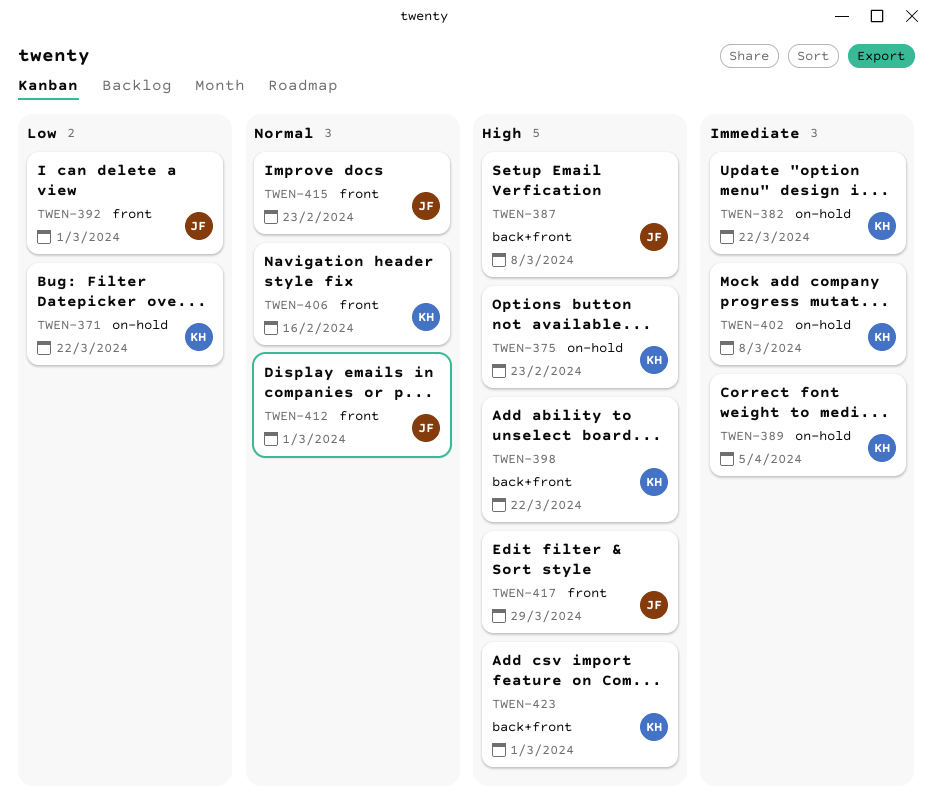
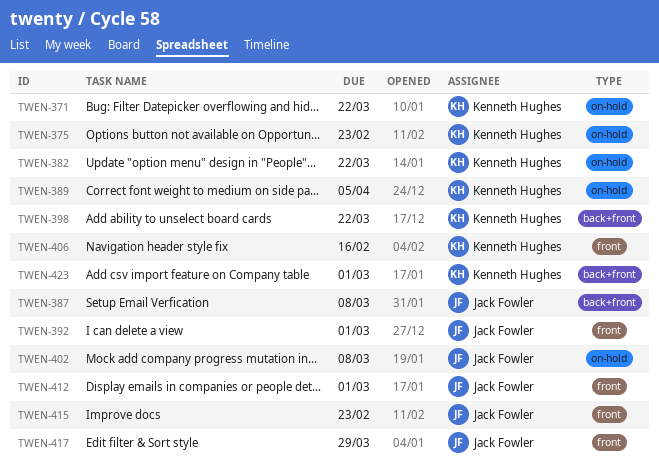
TWEN-402, owner: Kenneth Hughes -> Jack Fowler

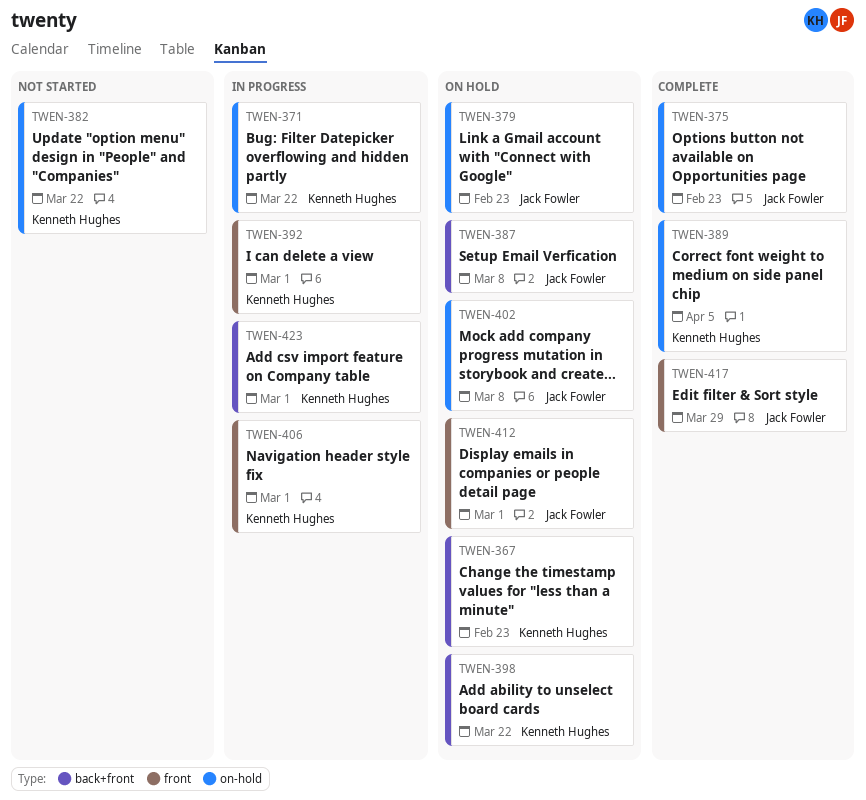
TWEN-367: none -> present
TWEN-375, owner: Kenneth Hughes -> Jack Fowler
TWEN-379: none -> present
TWEN-392, owner: Jack Fowler -> Kenneth Hughes
TWEN-406, due: Feb 16 -> Mar 1
TWEN-415: present -> none

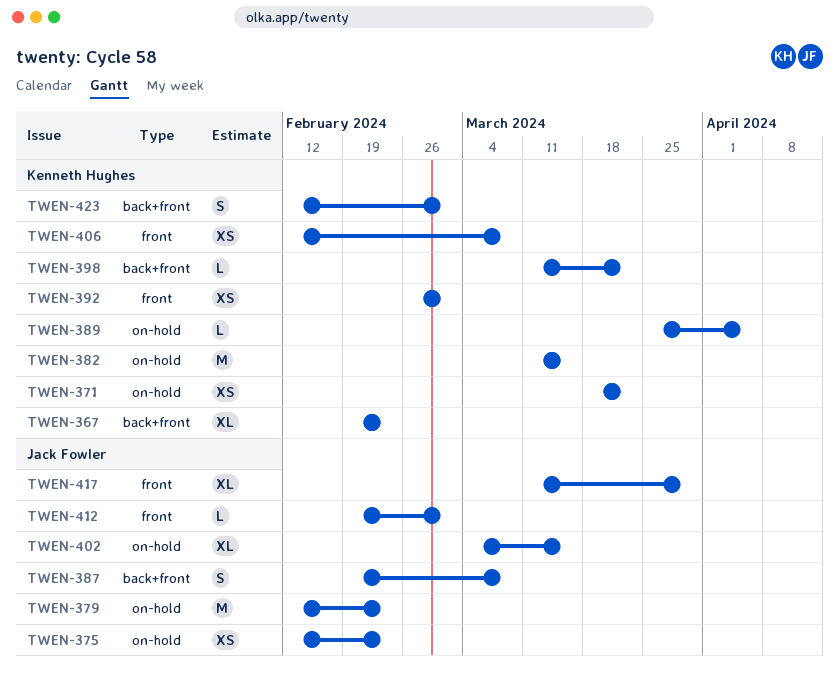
TWEN-382, due: Mar 22 -> Mar 15
TWEN-402, due: Mar 8 -> Mar 15
TWEN-406, due: Mar 1 -> Mar 8

